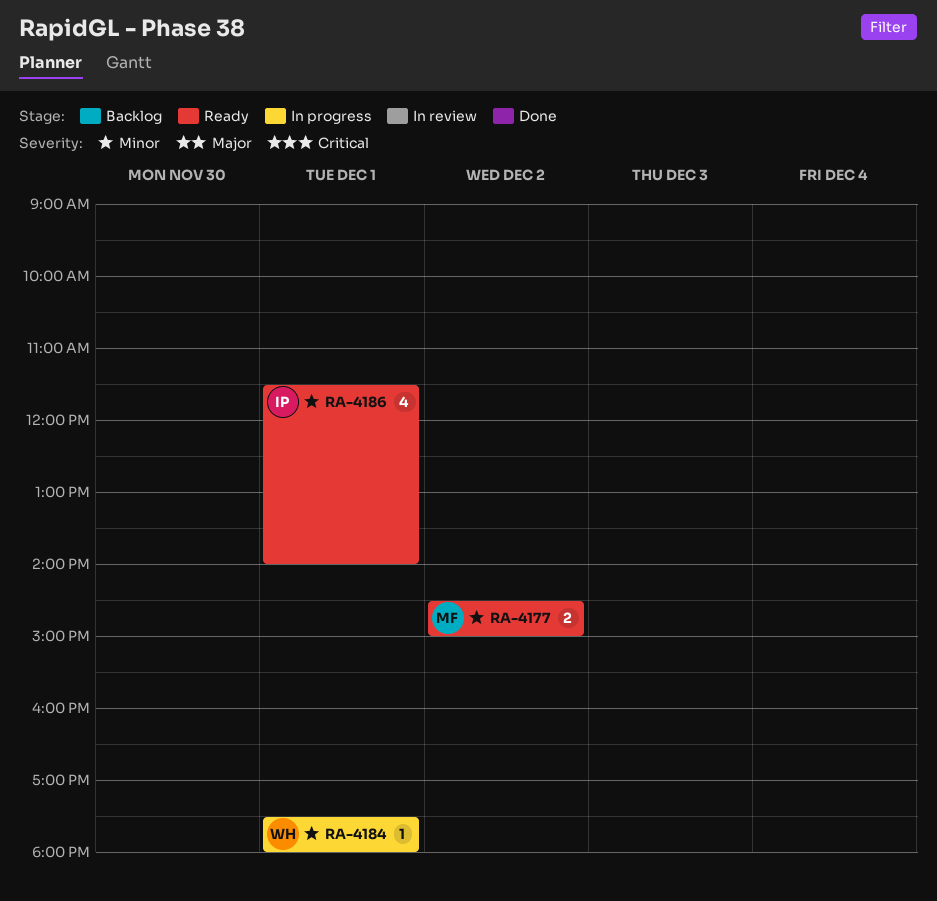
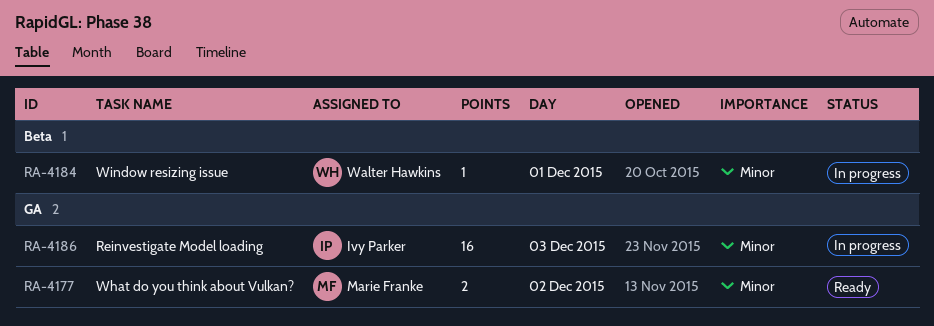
RA-4186, status: Ready -> In progress
RA-4186, estimate: 4 -> 16
RA-4186, day: Dec 1 -> Dec 3

